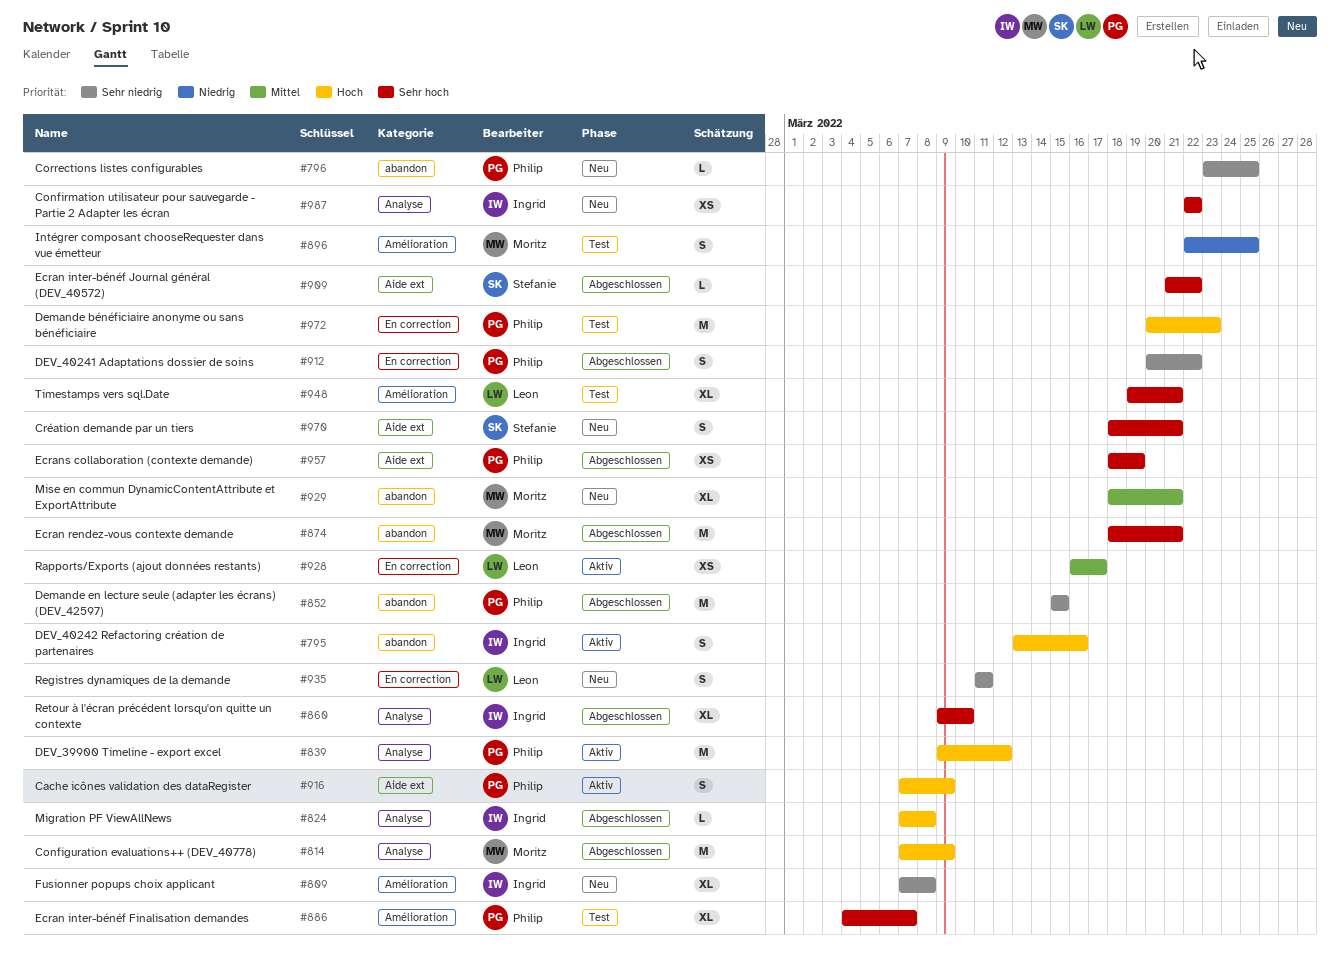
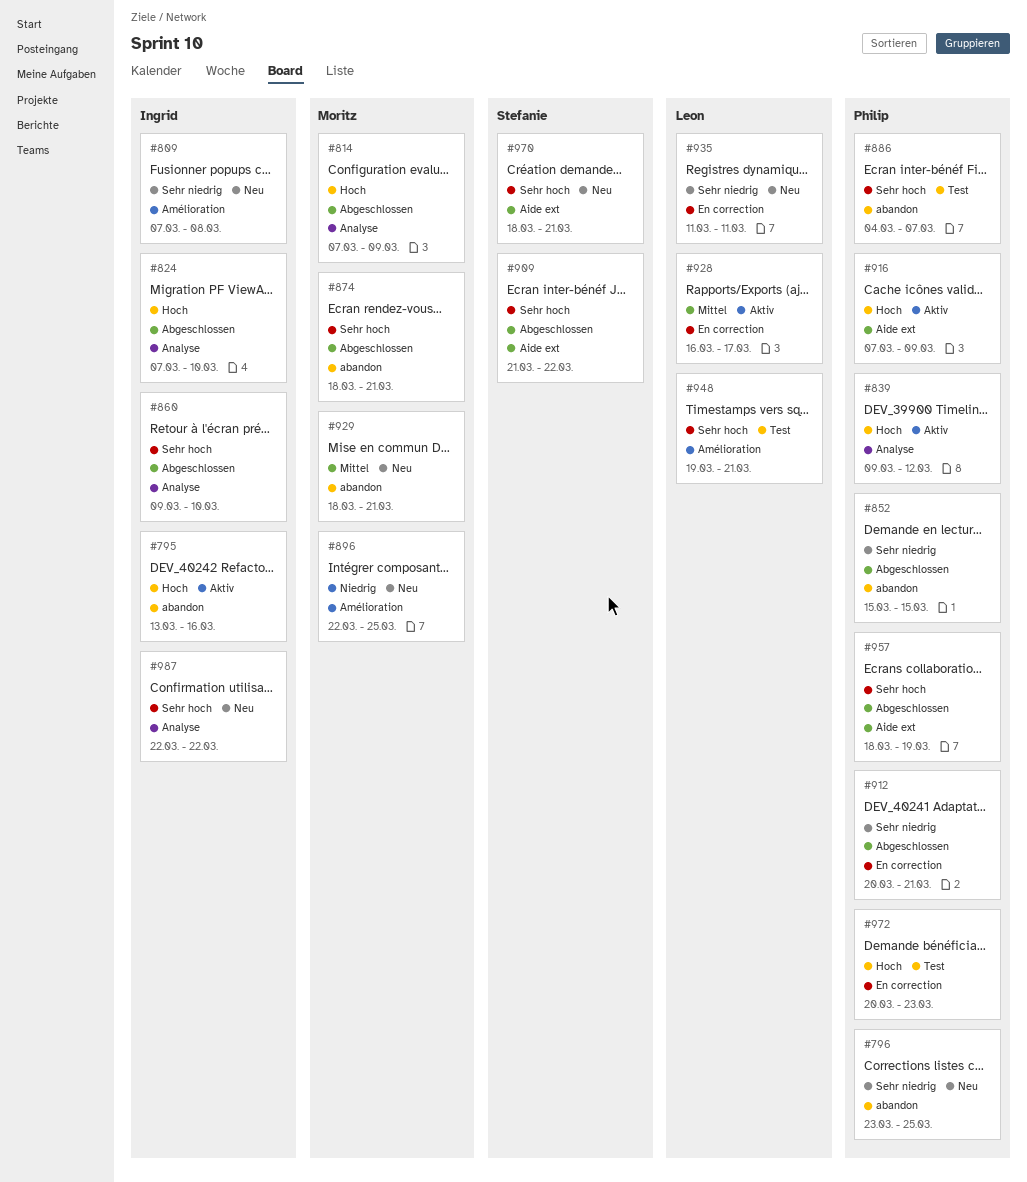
#824, due: Mar 8 -> Mar 10
#886, label: Amélioration -> abandon
#896, status: Test -> Neu
#912, due: Mar 22 -> Mar 21

